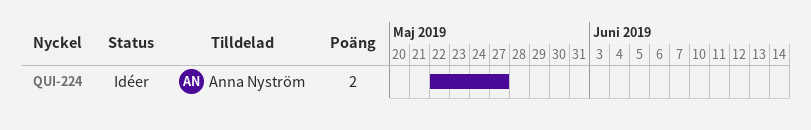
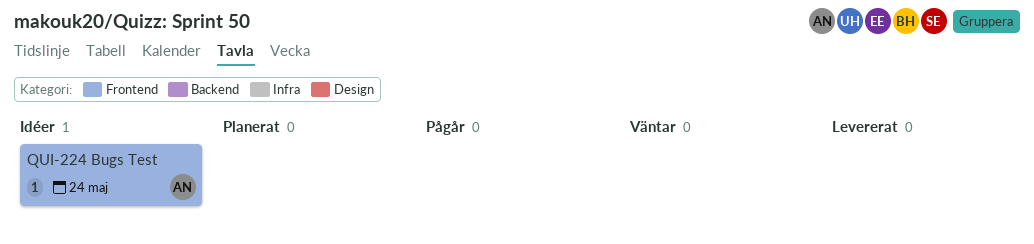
QUI-224, estimate: 2 -> 1
QUI-224, due: May 27 -> May 24

